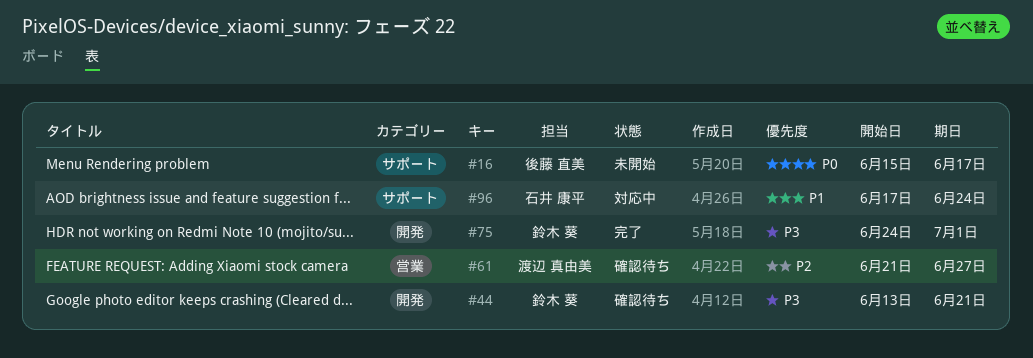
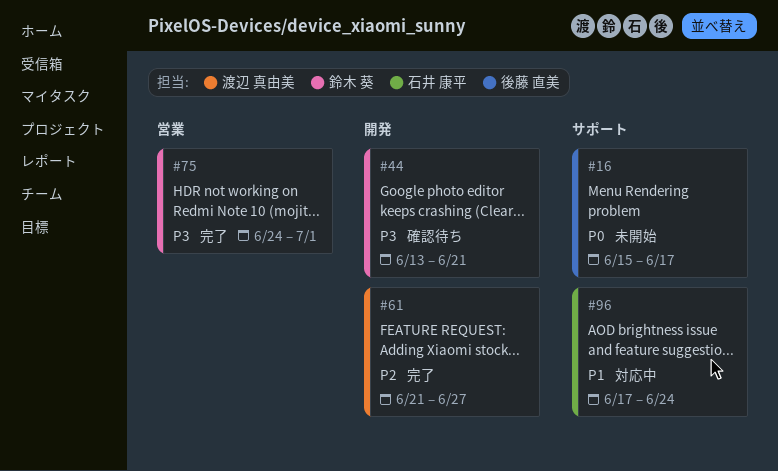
#61, status: 確認待ち -> 完了
#61, label: 営業 -> 開発
#75, label: 開発 -> 営業

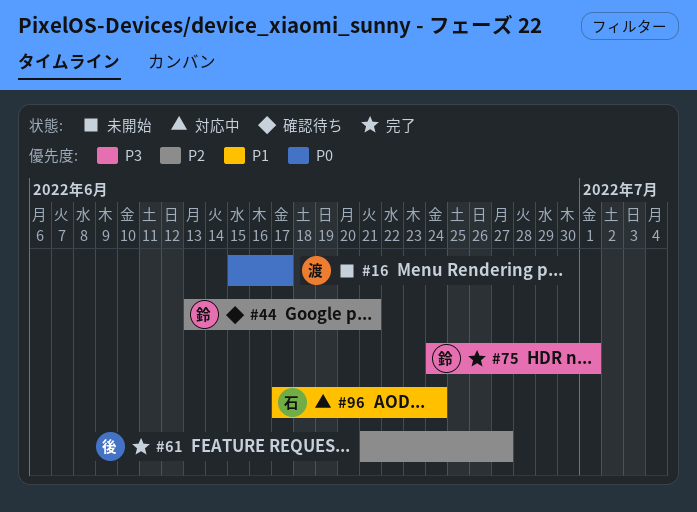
#16, owner: 後藤 直美 -> 渡辺 真由美
#44, priority: P3 -> P2
#61, owner: 渡辺 真由美 -> 後藤 直美

